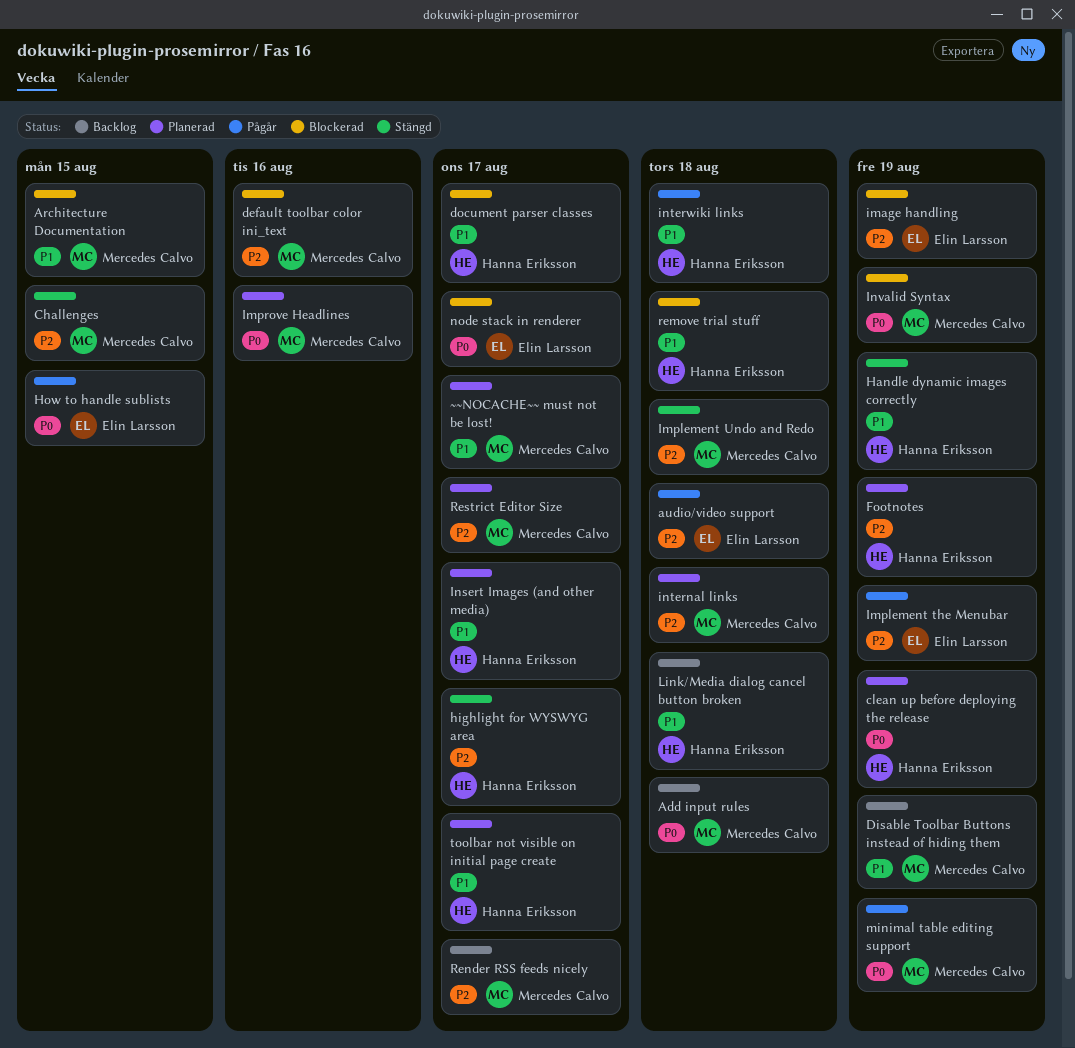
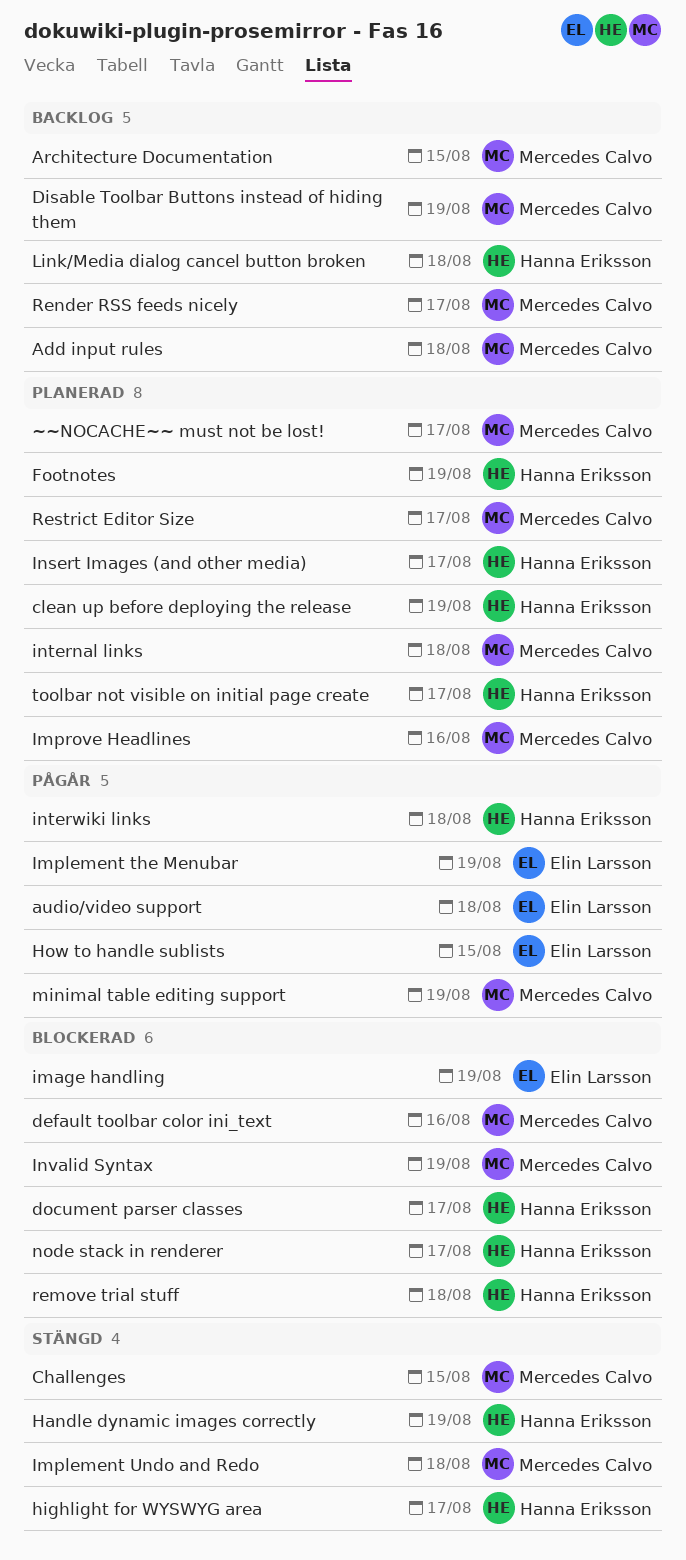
Architecture Documentation, status: Blockerad -> Backlog
node stack in renderer, owner: Elin Larsson -> Hanna Eriksson

